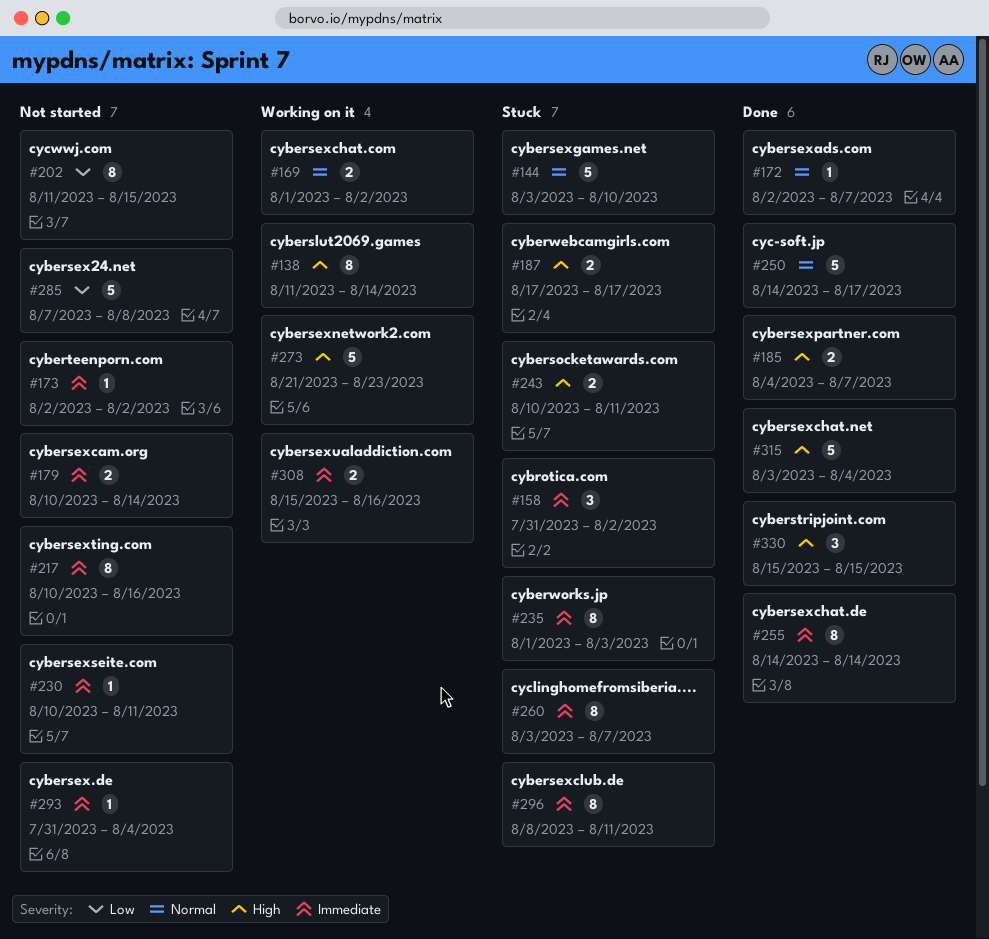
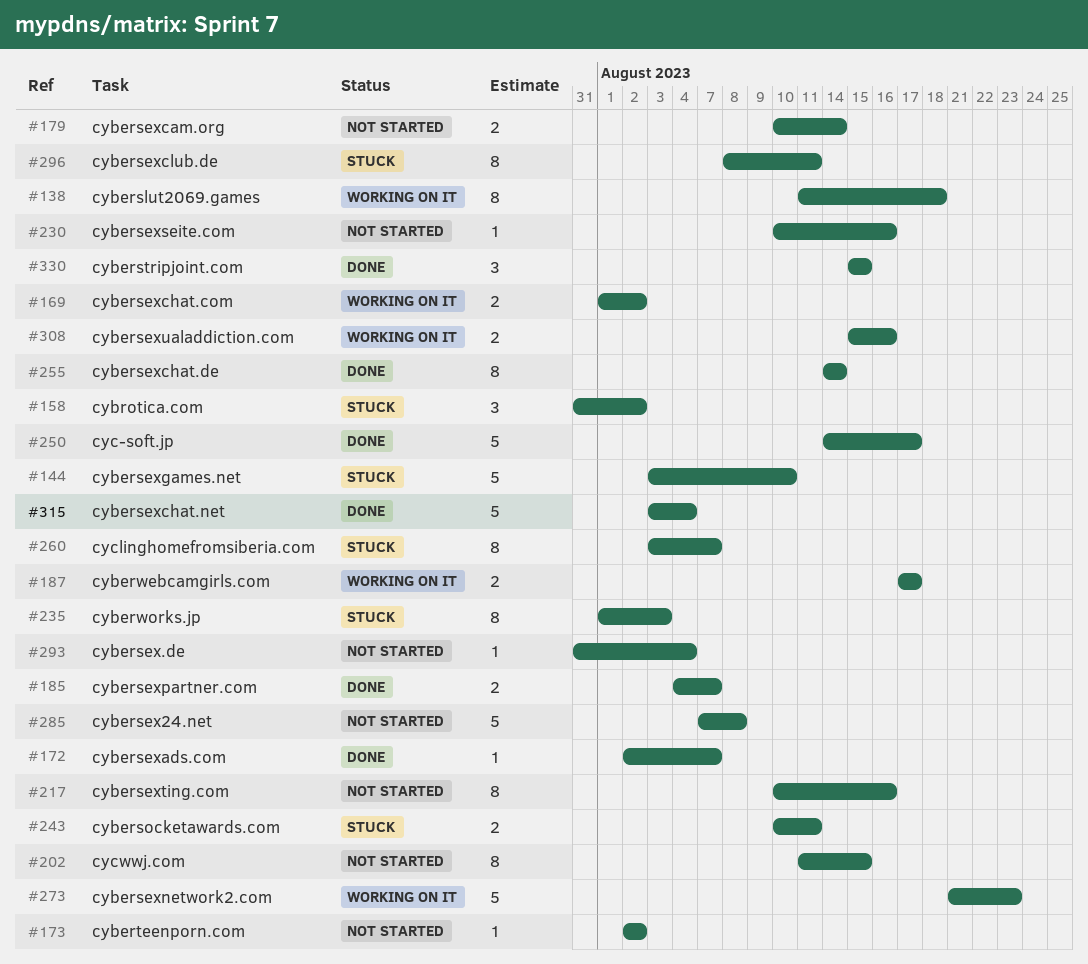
#138, due: Aug 14 -> Aug 18
#187, status: Stuck -> Working on it
#230, due: Aug 11 -> Aug 16

